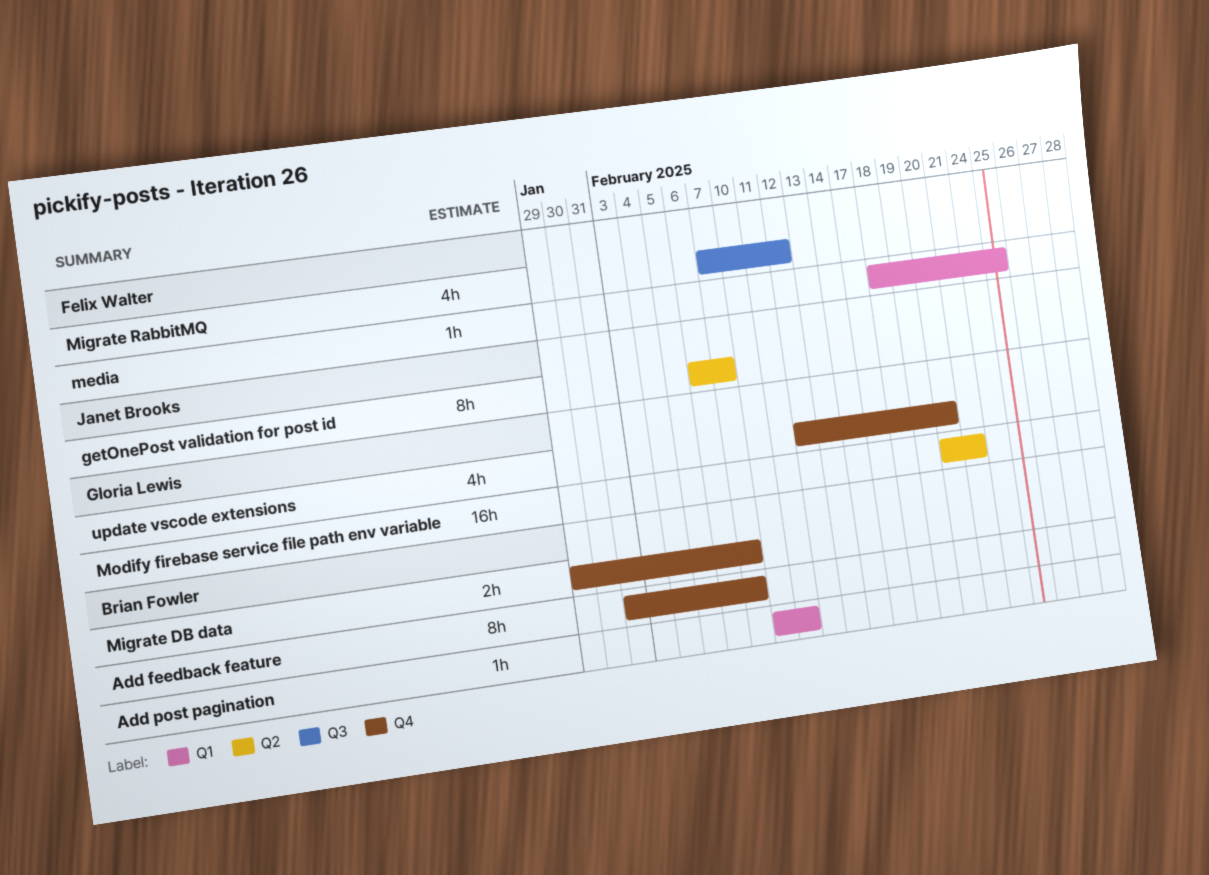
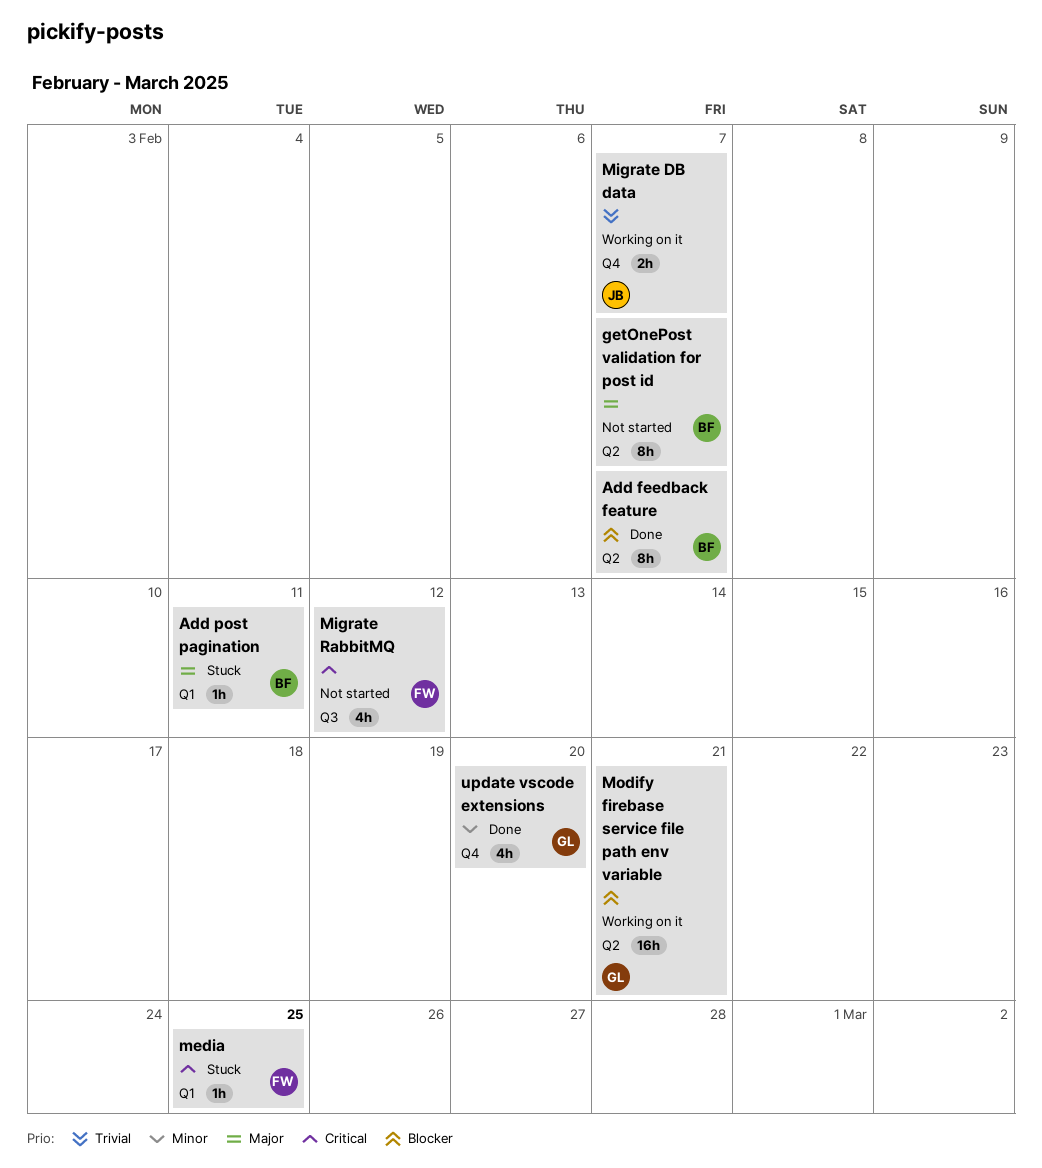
Add feedback feature, label: Q4 -> Q2
getOnePost validation for post id, owner: Janet Brooks -> Brian Fowler
Migrate DB data, owner: Brian Fowler -> Janet Brooks

